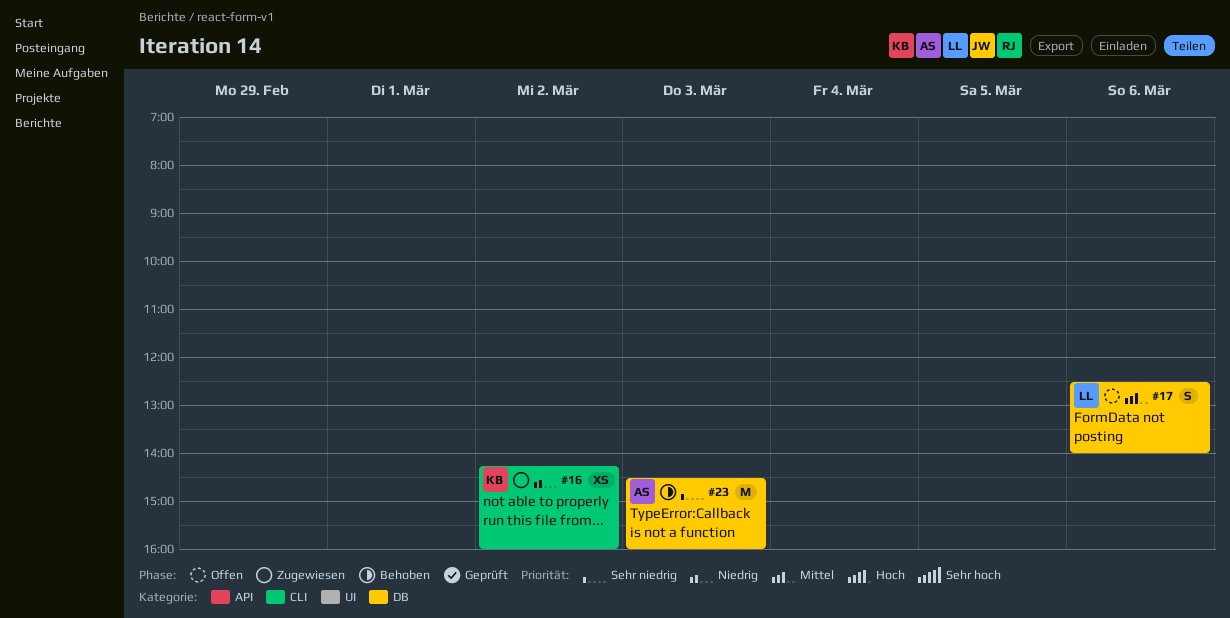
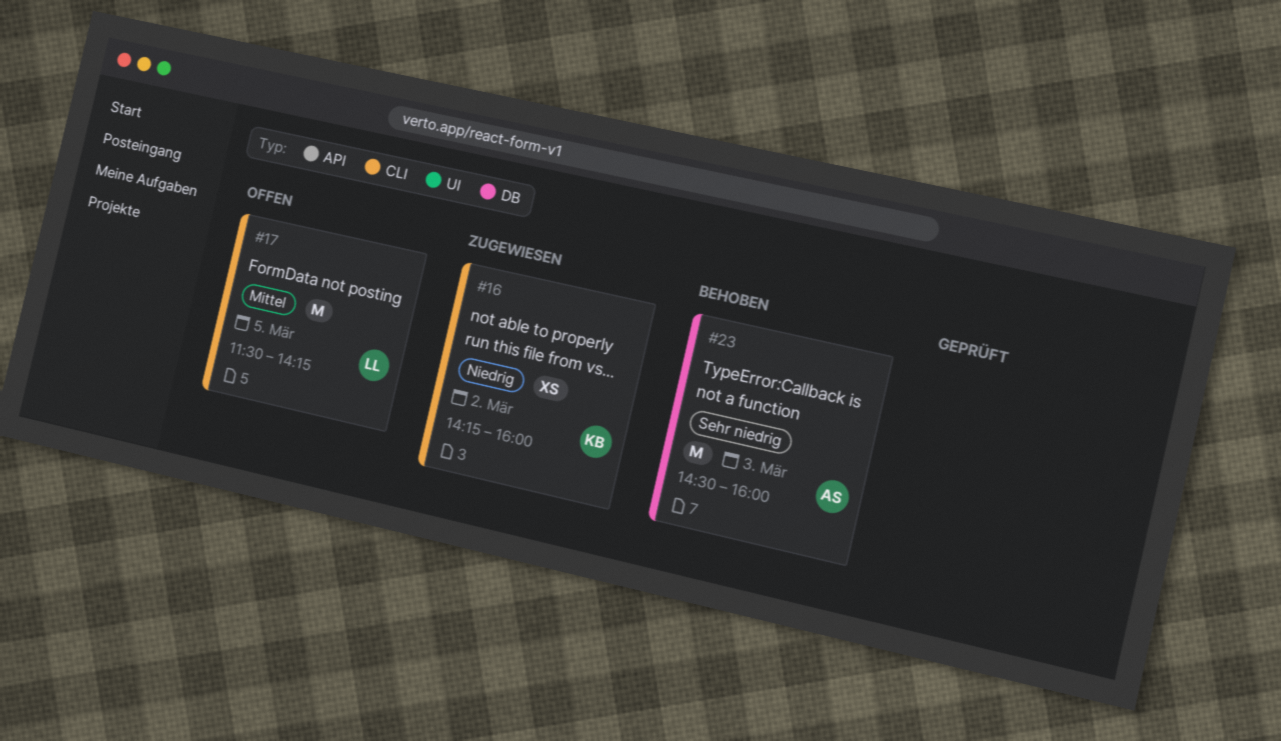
#17, label: DB -> CLI
#17, estimate: S -> M
#17, day: Mar 6 -> Mar 5
#17, begins: 12:30 -> 11:30
#17, ends: 14:00 -> 14:15

